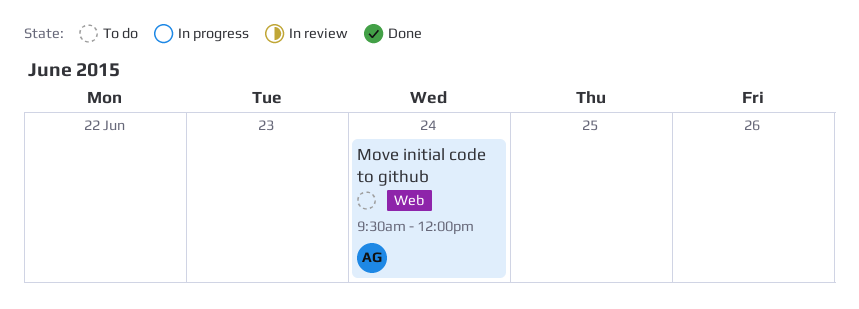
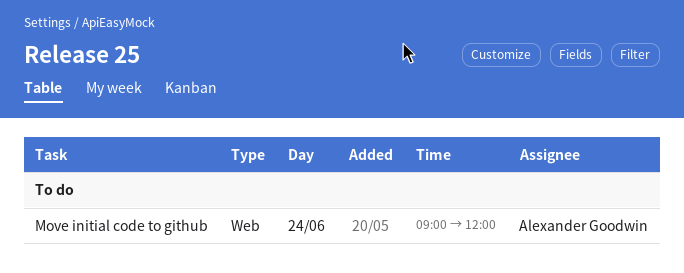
Move initial code to github, begins: 09:30 -> 09:00

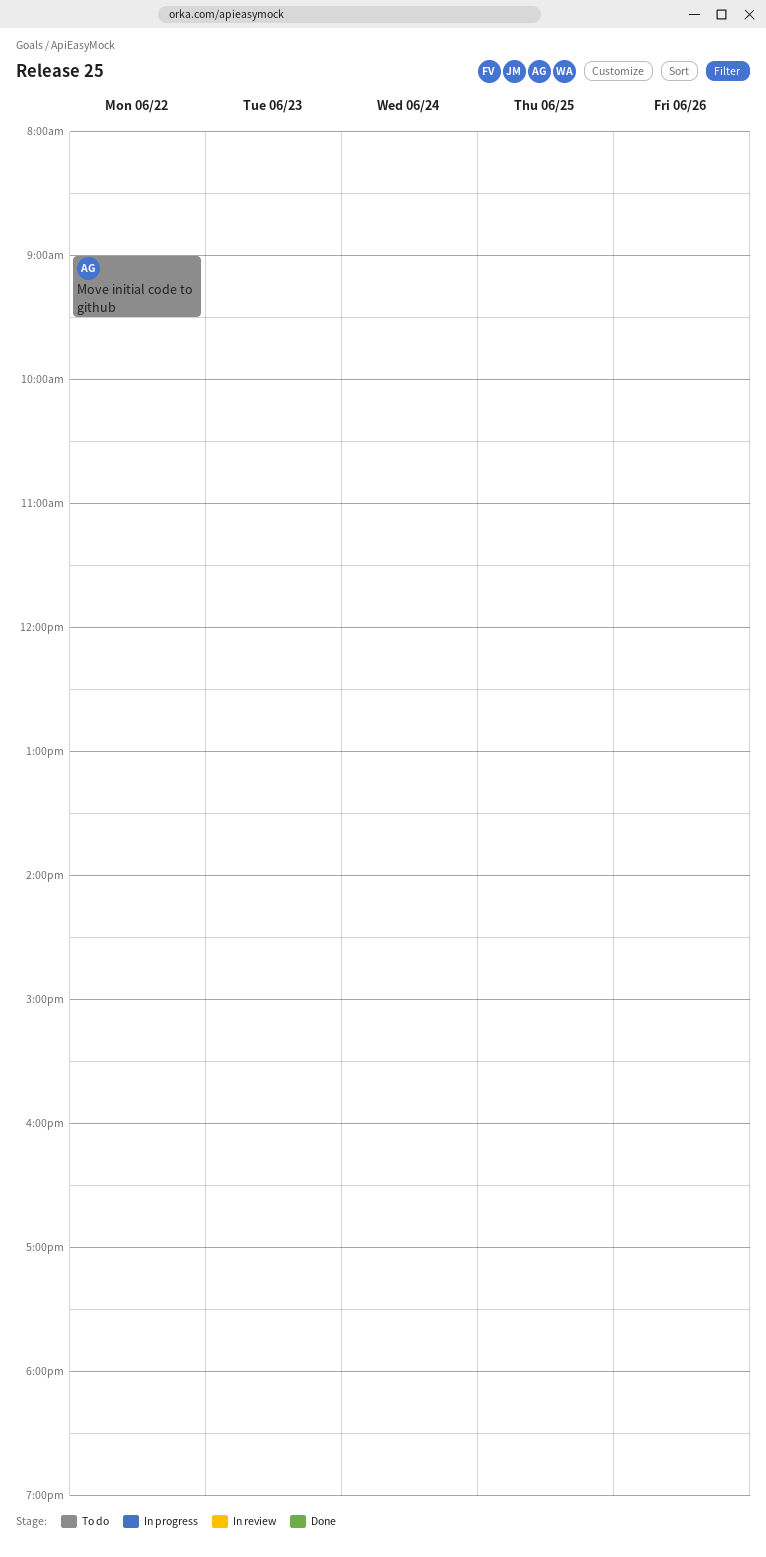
Move initial code to github, day: Jun 24 -> Jun 22
Move initial code to github, ends: 12:00 -> 09:30

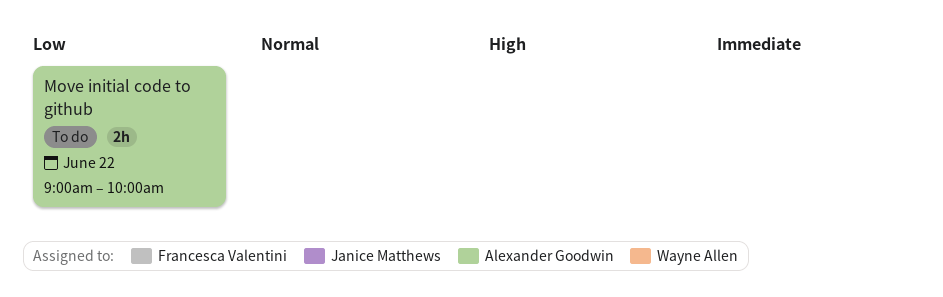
Move initial code to github, ends: 09:30 -> 10:00

